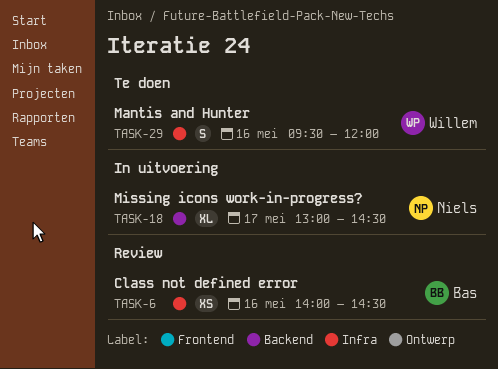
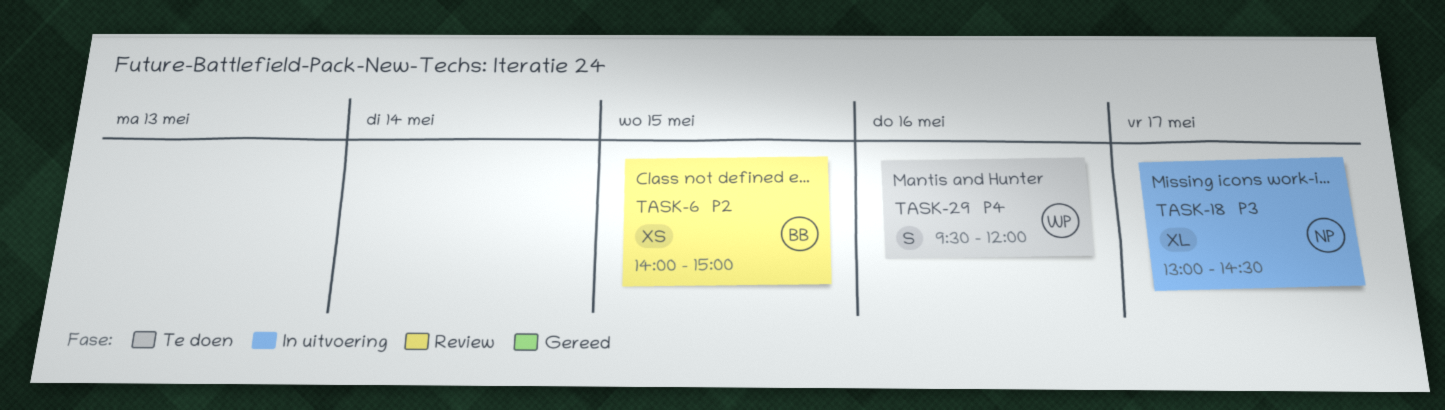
TASK-6, day: May 16 -> May 15
TASK-6, ends: 14:30 -> 15:00

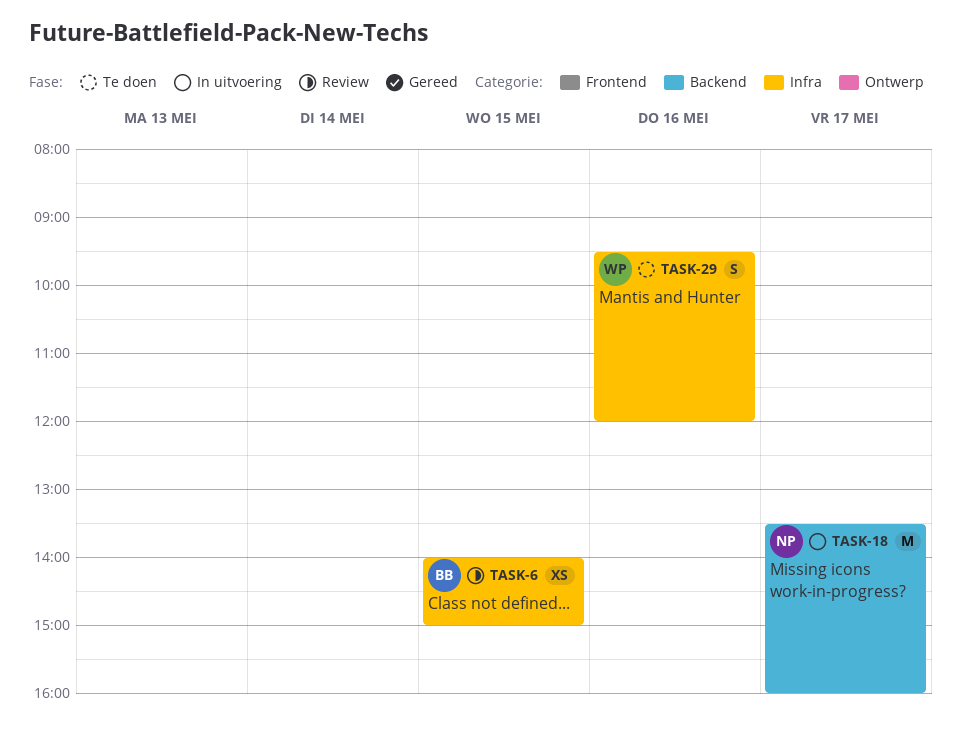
TASK-18, estimate: XL -> M
TASK-18, begins: 13:00 -> 13:30
TASK-18, ends: 14:30 -> 16:00

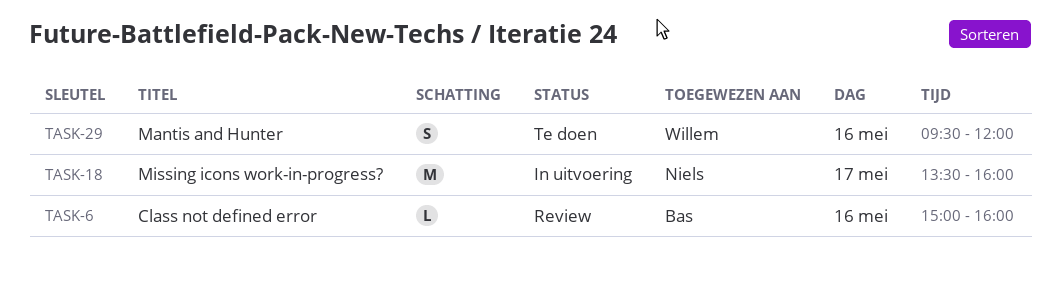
TASK-6, estimate: XS -> L
TASK-6, day: May 15 -> May 16
TASK-6, begins: 14:00 -> 15:00
TASK-6, ends: 15:00 -> 16:00

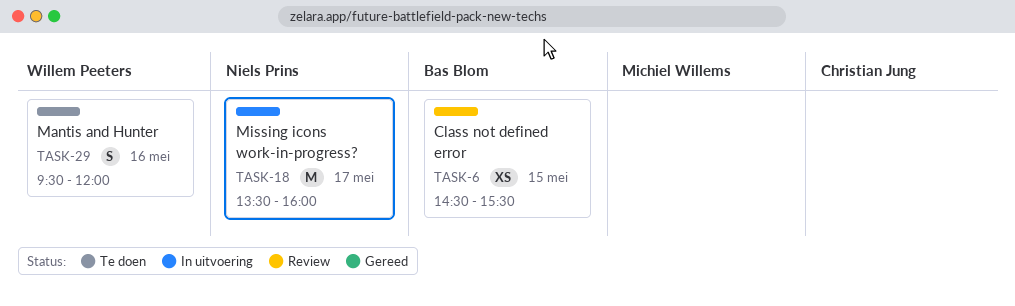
TASK-6, estimate: L -> XS
TASK-6, day: May 16 -> May 15
TASK-6, begins: 15:00 -> 14:30
TASK-6, ends: 16:00 -> 15:30

